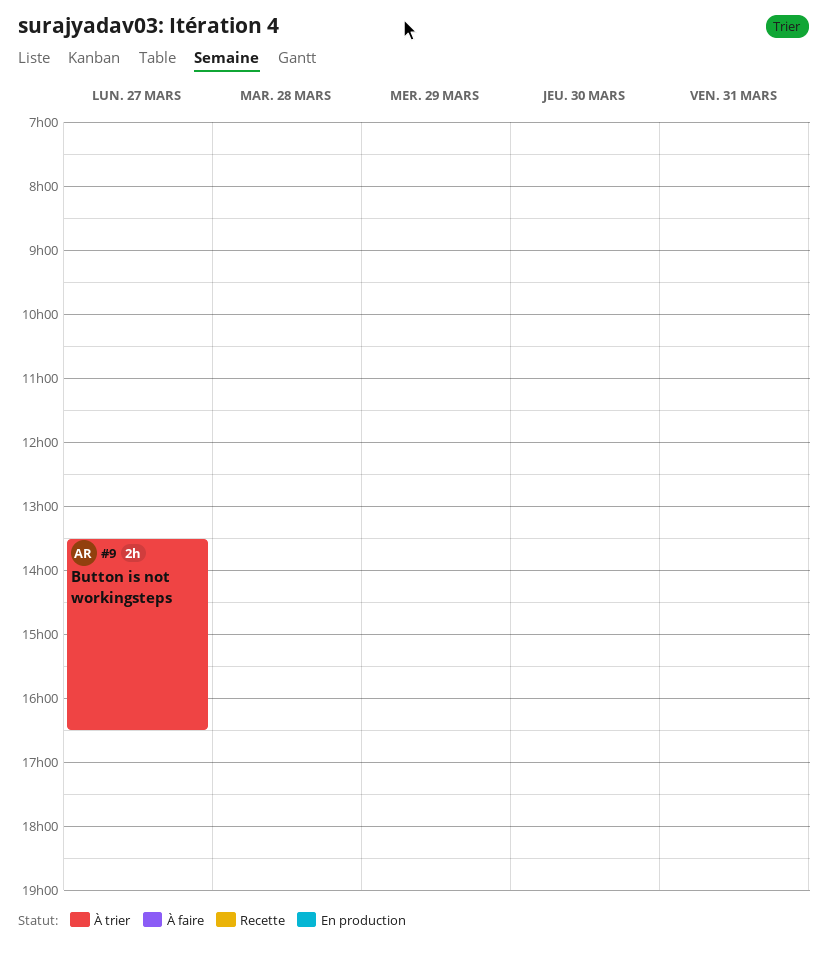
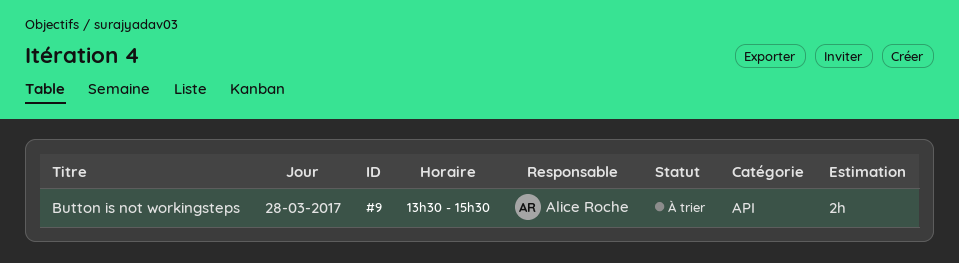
#9, day: Mar 27 -> Mar 28
#9, ends: 16:30 -> 15:30

